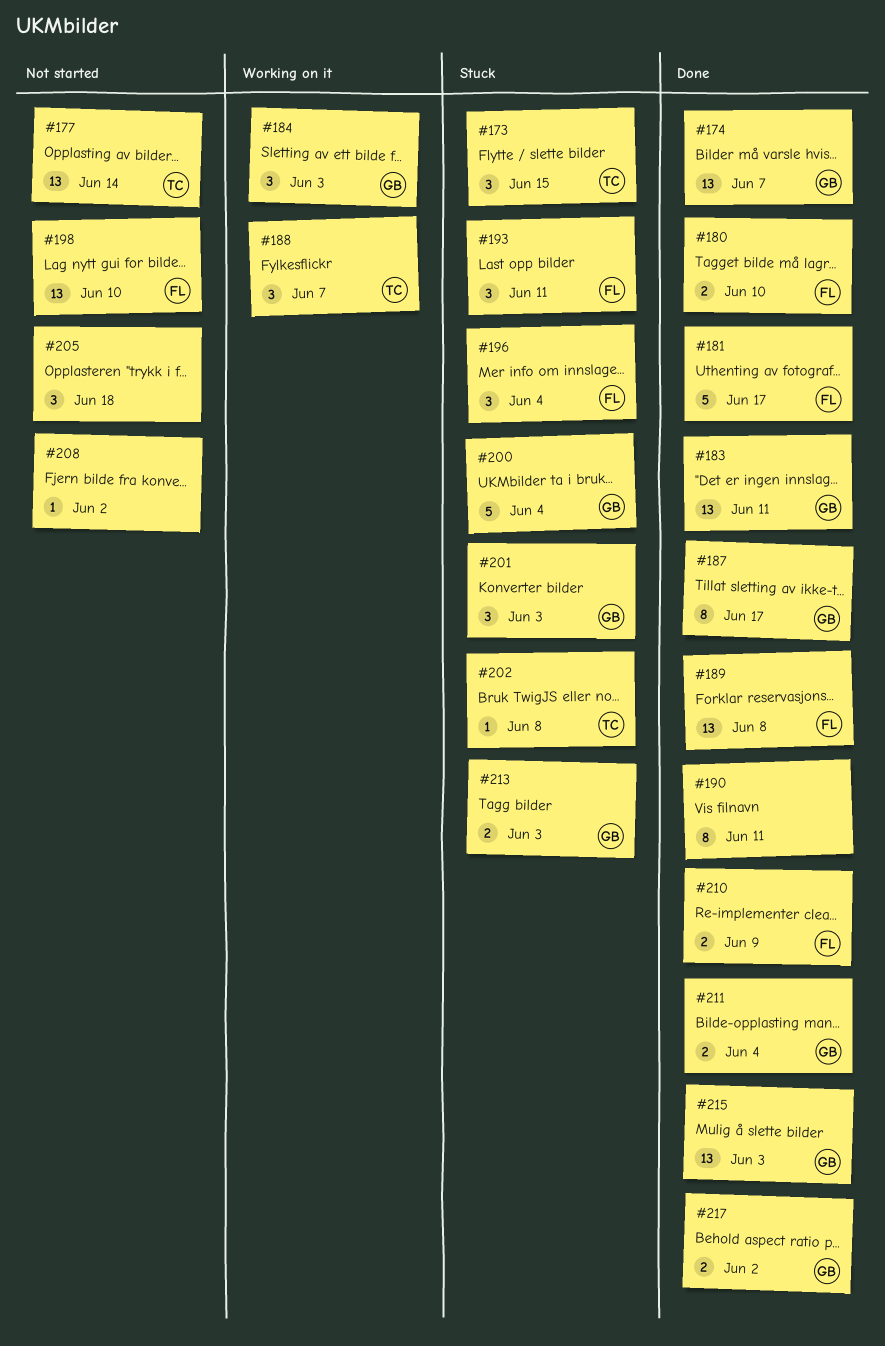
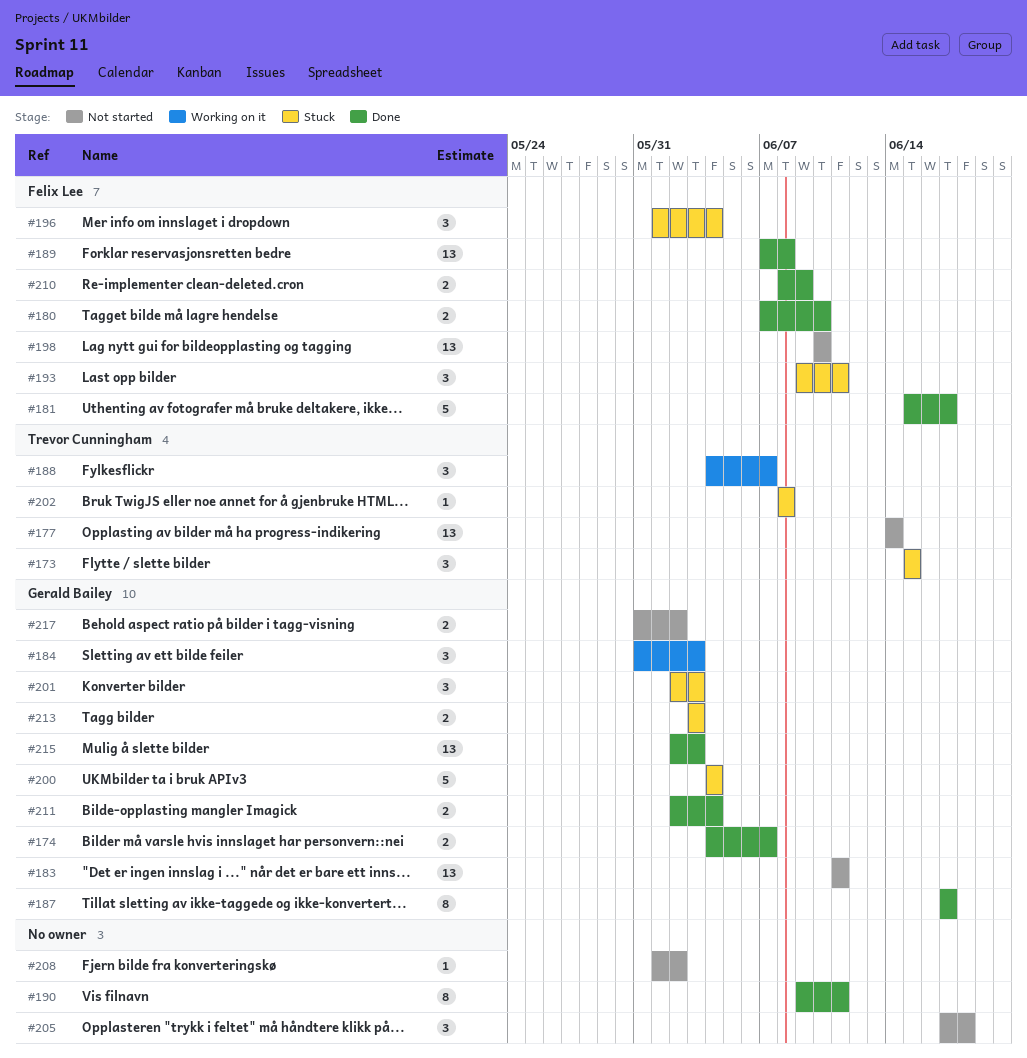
#174, estimate: 13 -> 2
#183, status: Done -> Not started
#217, status: Done -> Not started

